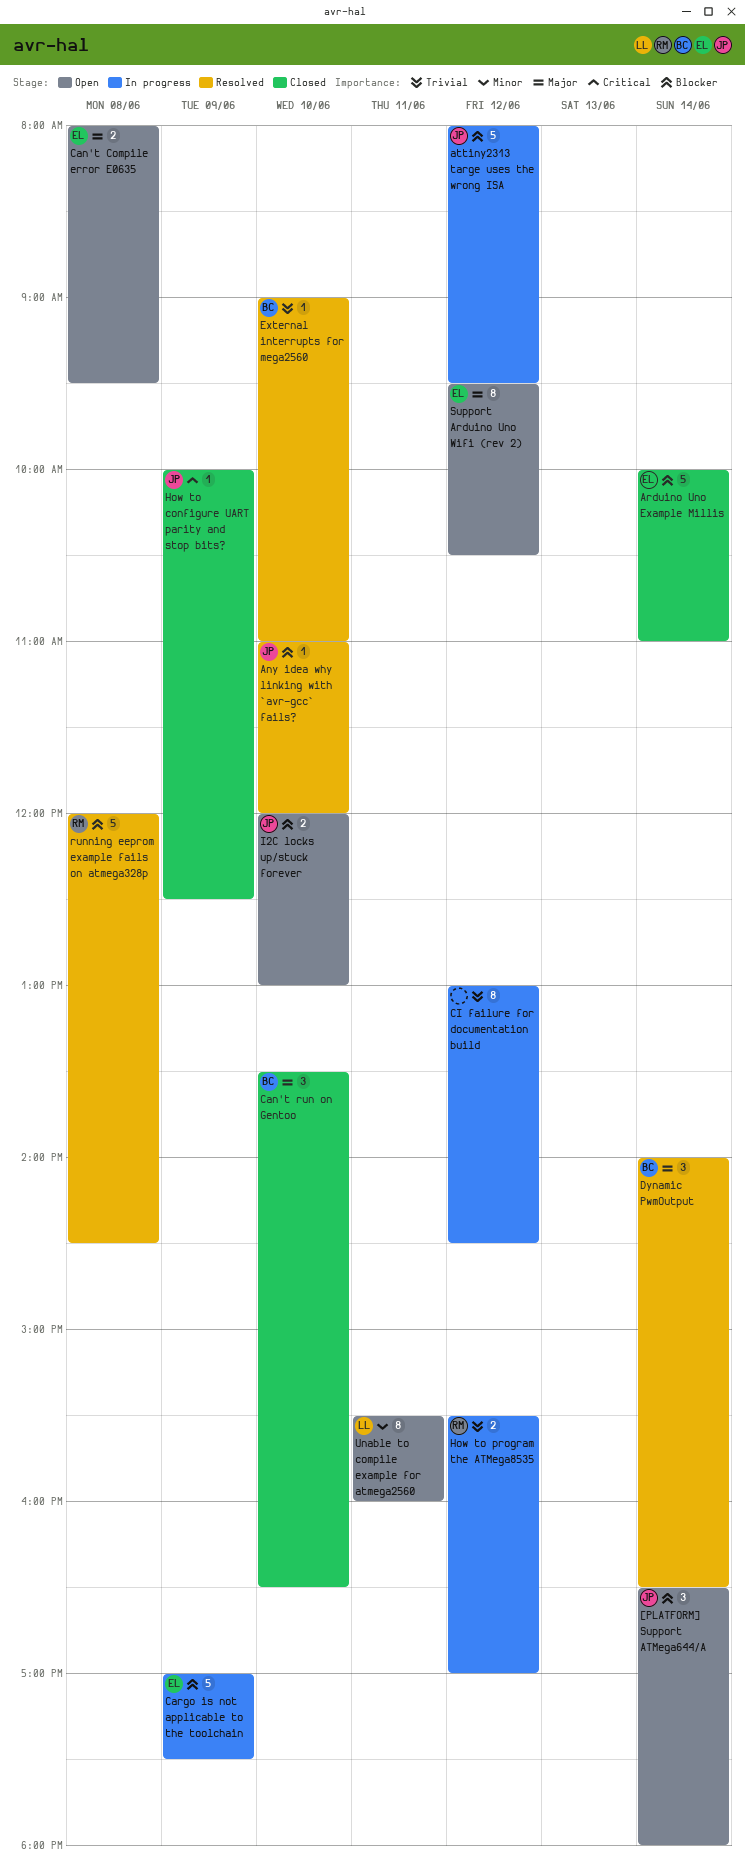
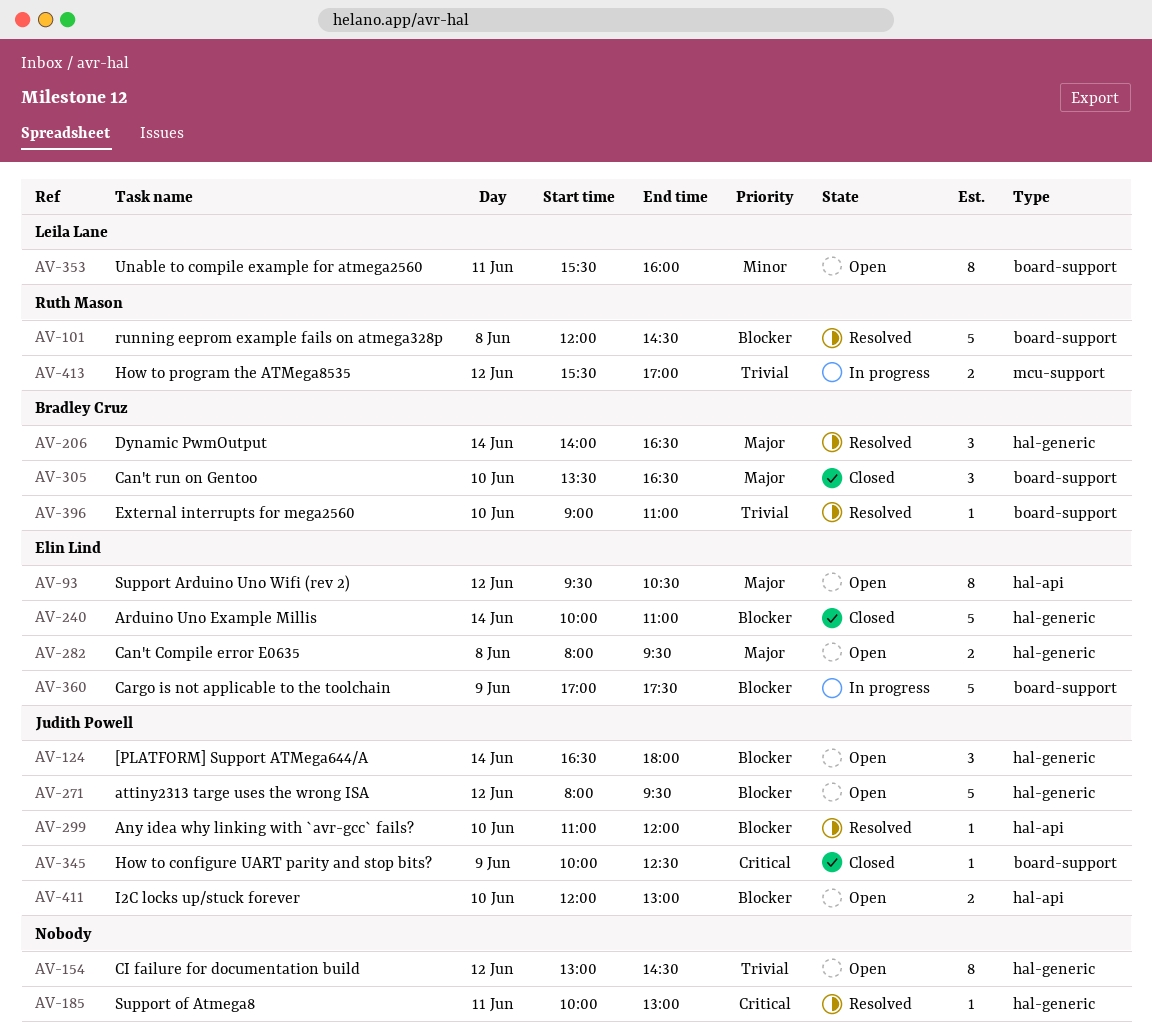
attiny2313 targe uses the wrong ISA, status: In progress -> Open
CI failure for documentation build, status: In progress -> Open
Support of Atmega8: none -> present

